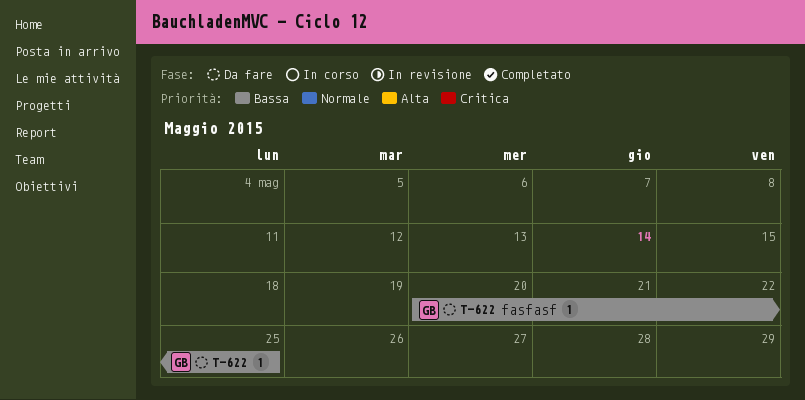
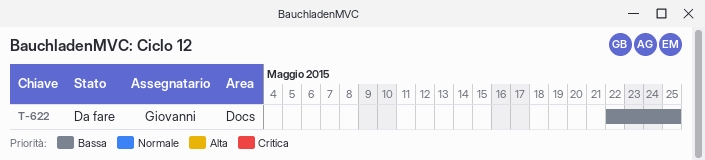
T-622, start: May 20 -> May 22

